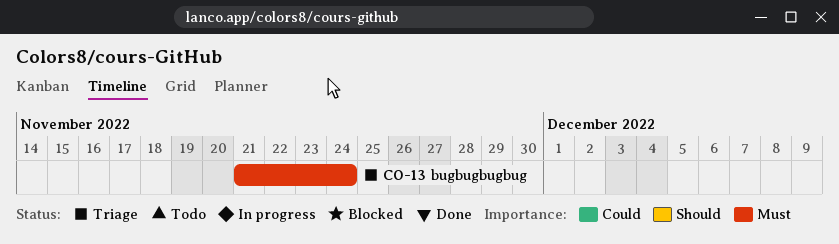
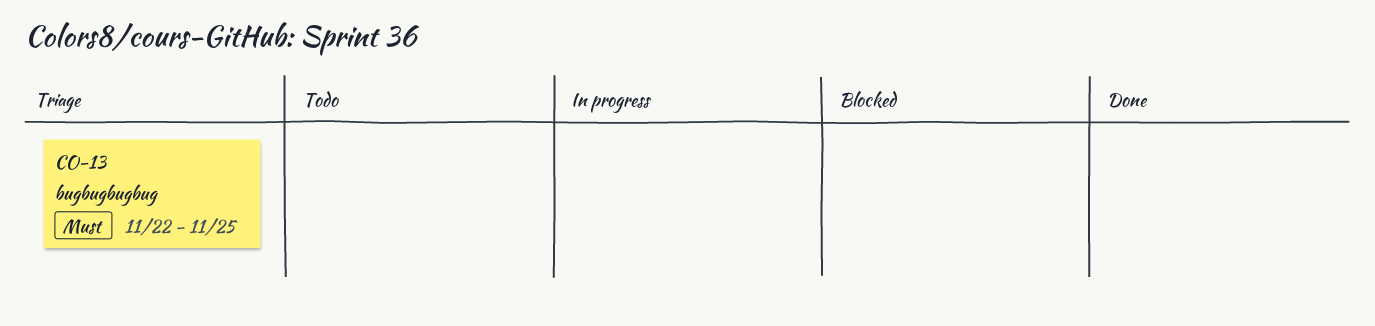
CO-13, start: Nov 21 -> Nov 22
CO-13, due: Nov 24 -> Nov 25

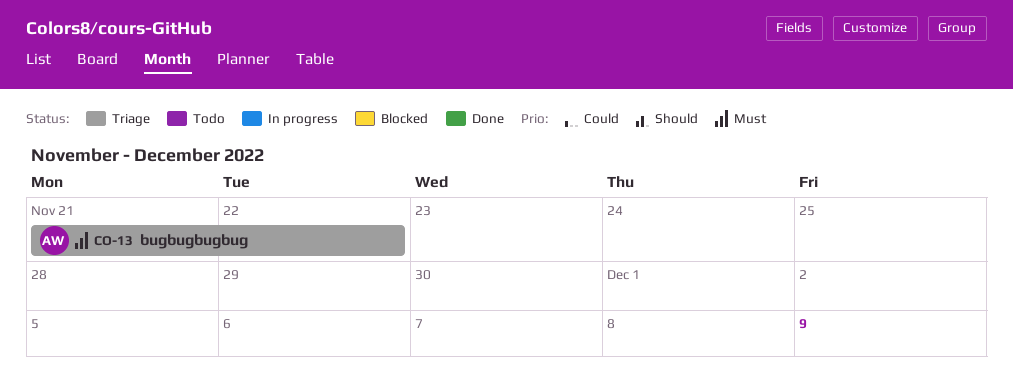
CO-13, start: Nov 22 -> Nov 21
CO-13, due: Nov 25 -> Nov 22

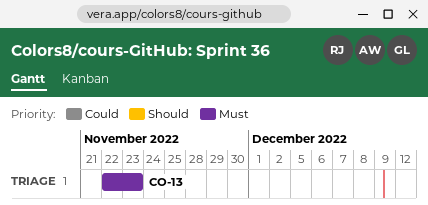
CO-13, start: Nov 21 -> Nov 22
CO-13, due: Nov 22 -> Nov 23

